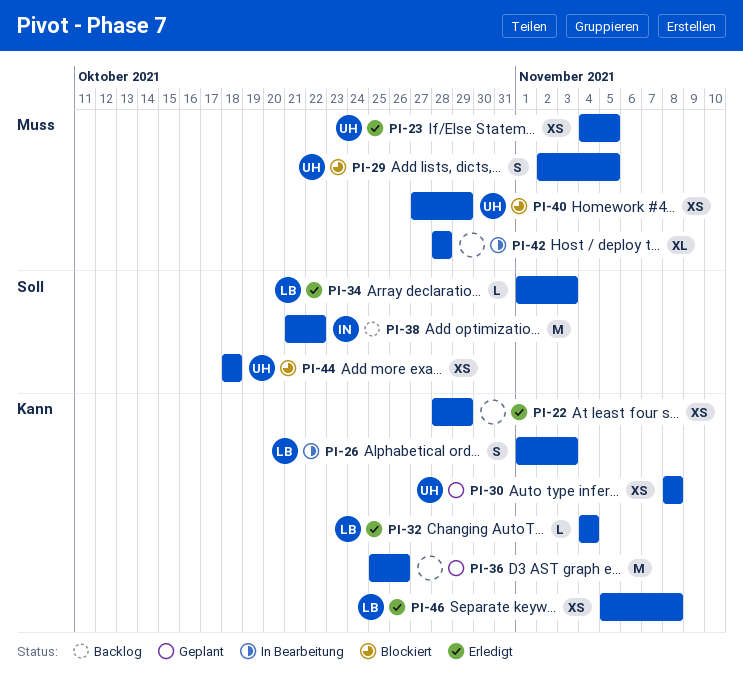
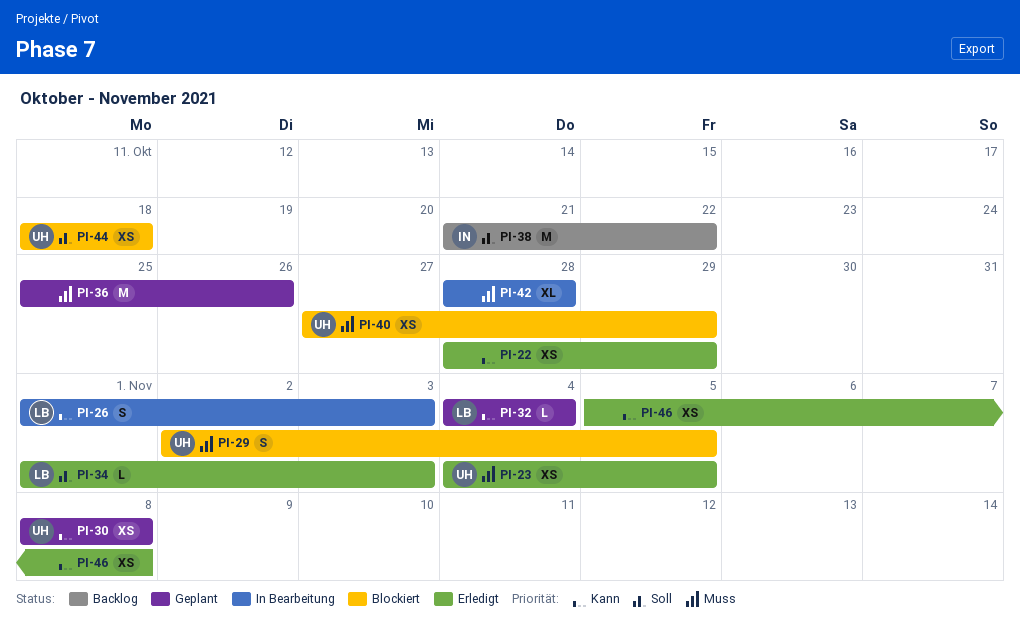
PI-32, status: Erledigt -> Geplant
PI-36, priority: Kann -> Muss
PI-46, owner: LB -> none

